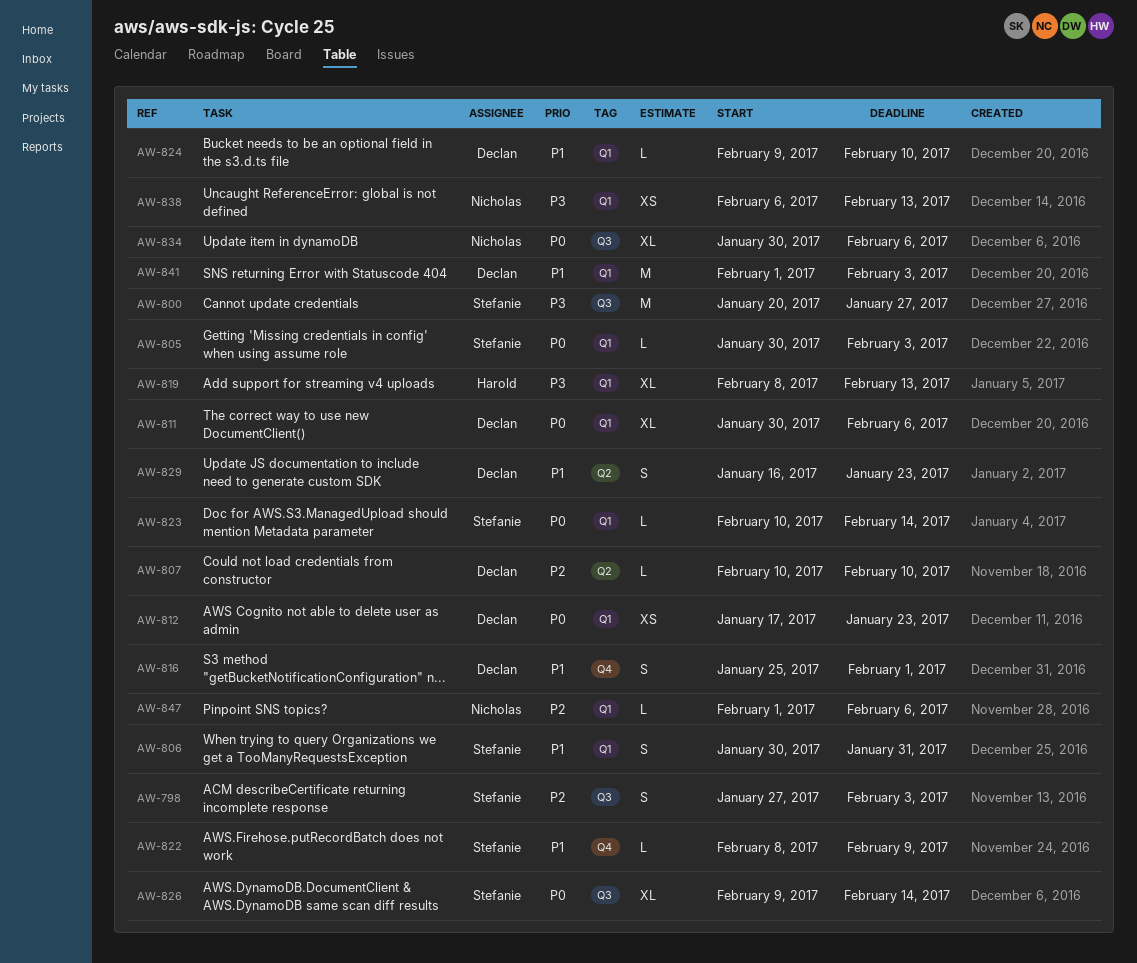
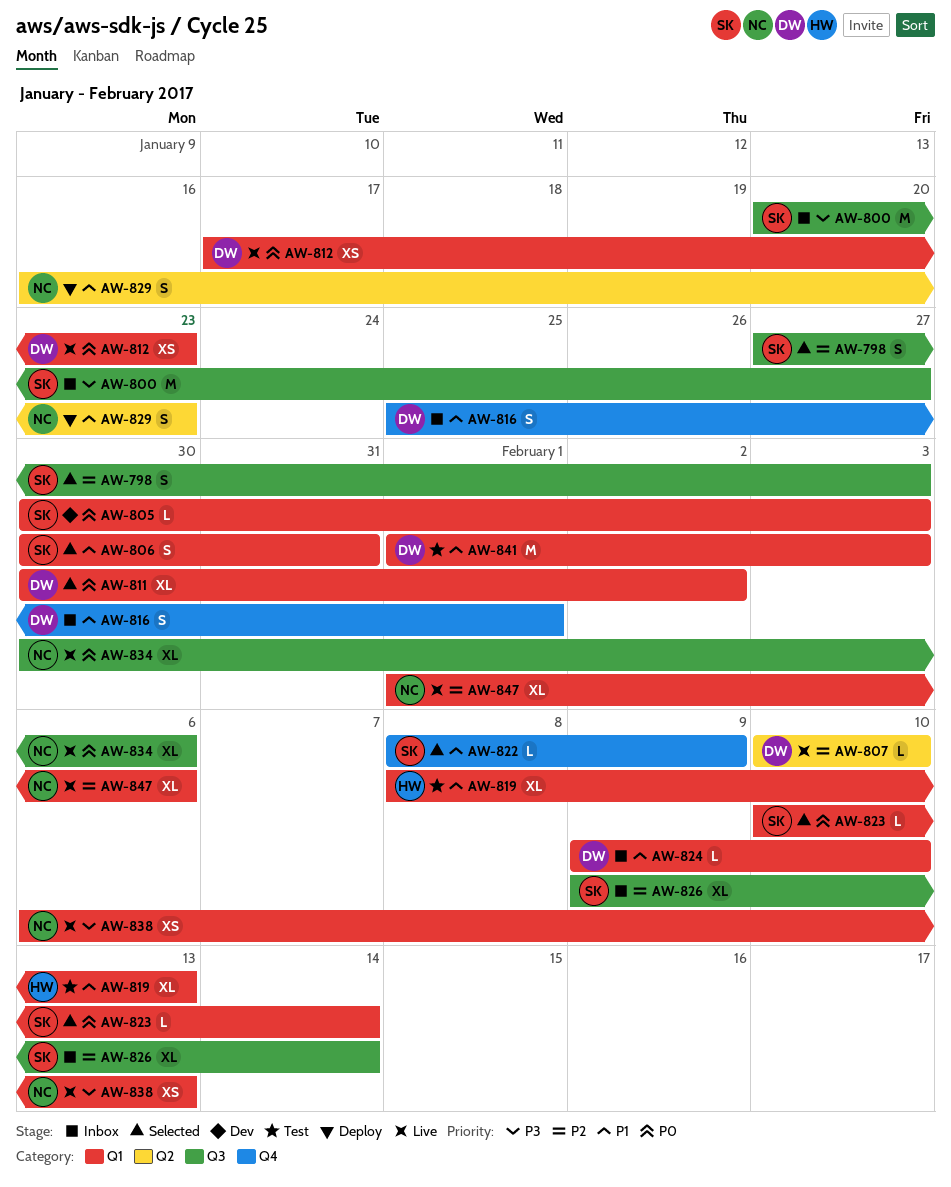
AW-811, due: Feb 6 -> Feb 2
AW-819, priority: P3 -> P1
AW-826, priority: P0 -> P2
AW-829, owner: Declan -> Nicholas
AW-847, estimate: L -> XL

